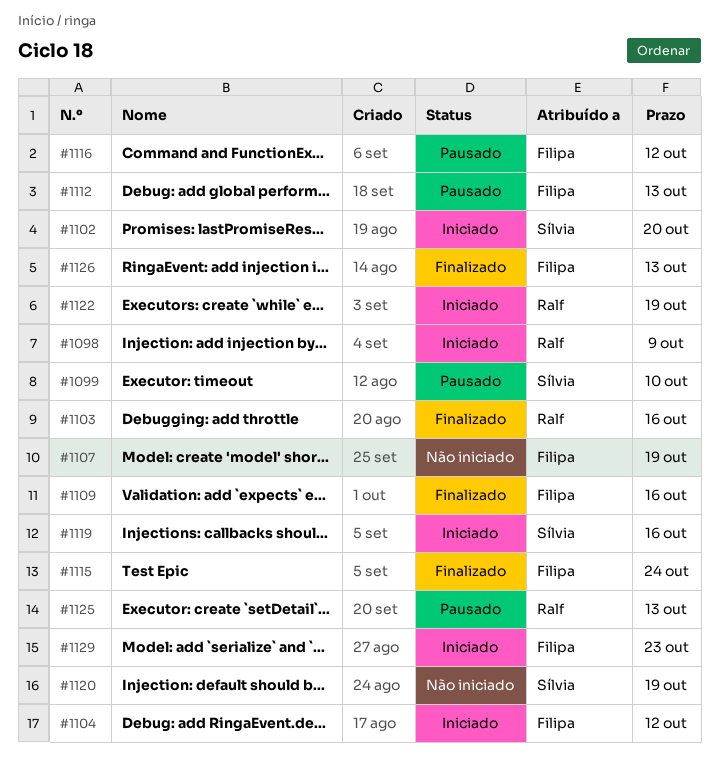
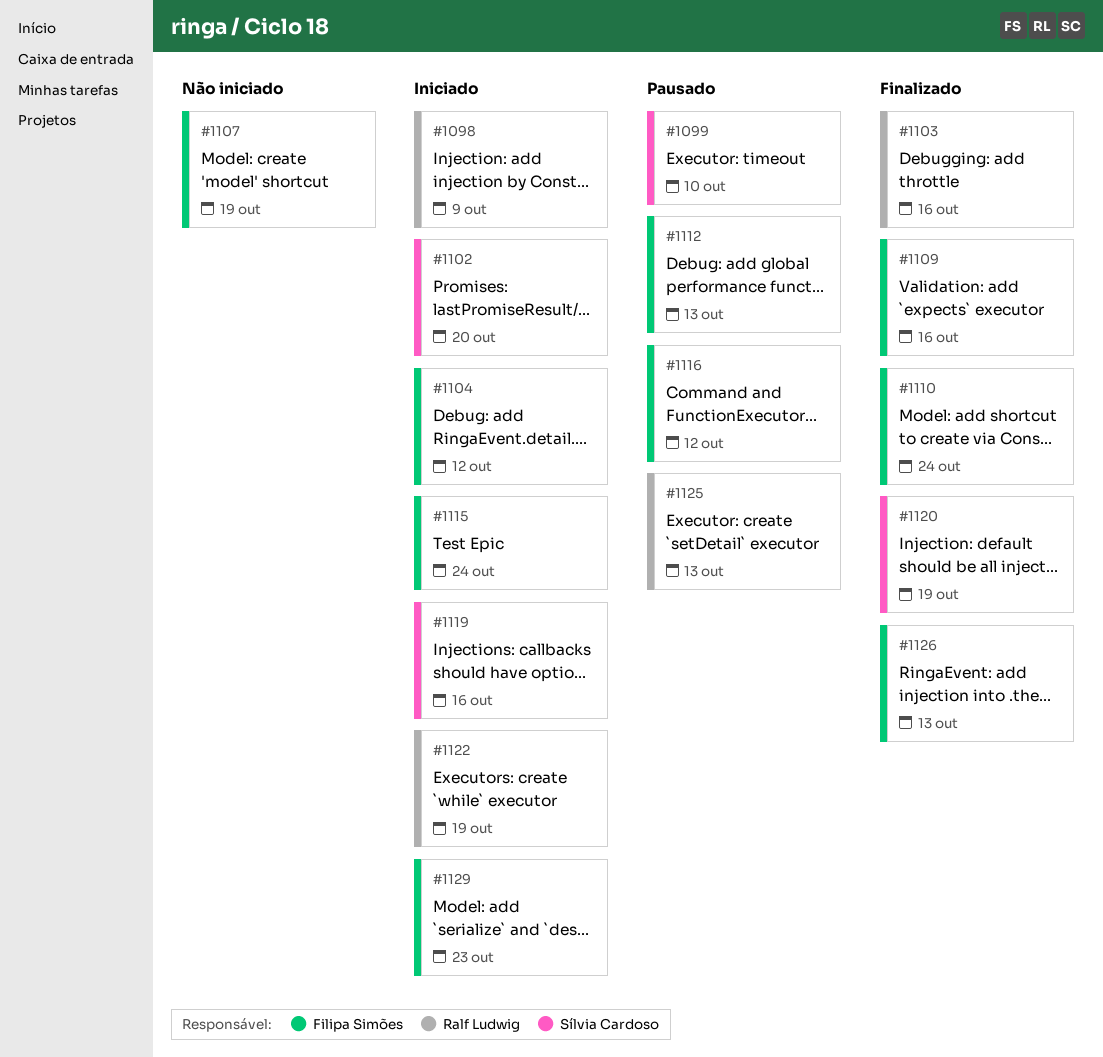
#1110: none -> present
#1115, status: Finalizado -> Iniciado
#1120, status: Não iniciado -> Finalizado

